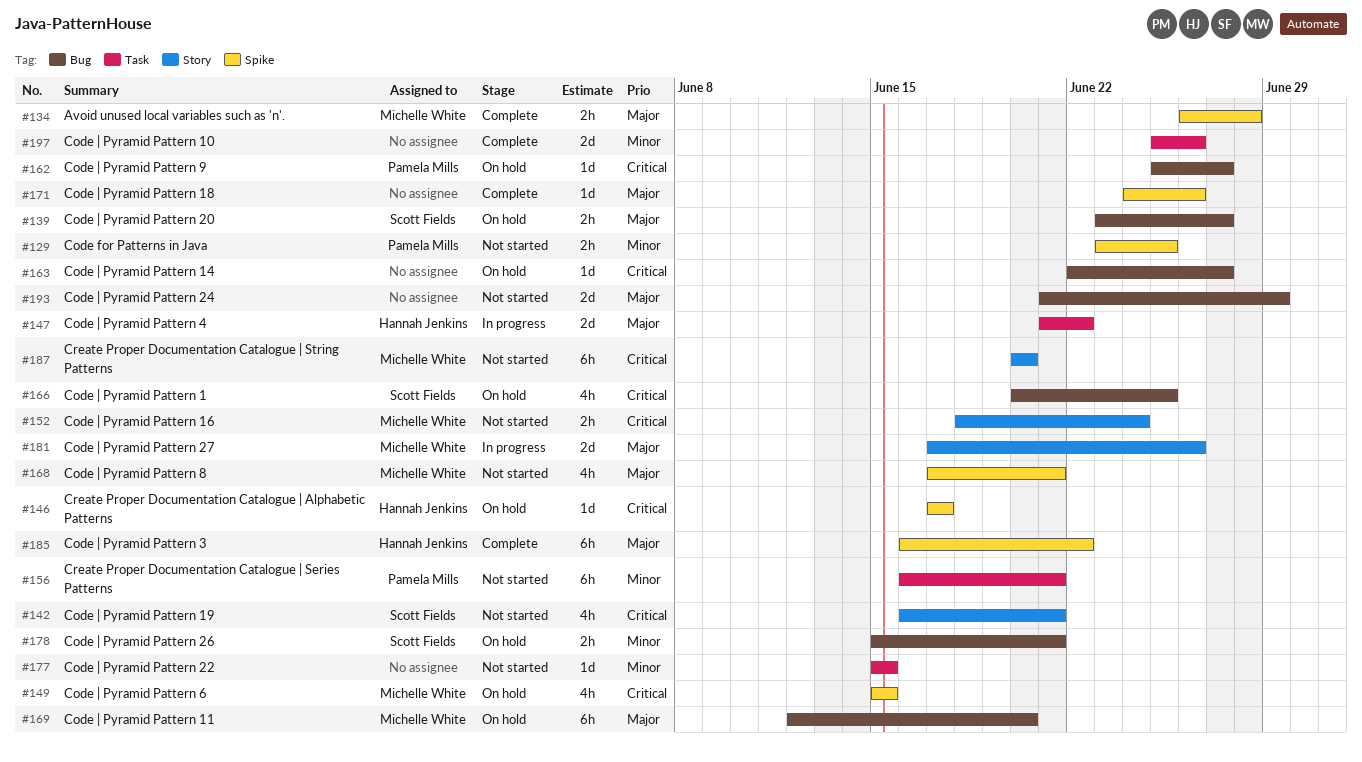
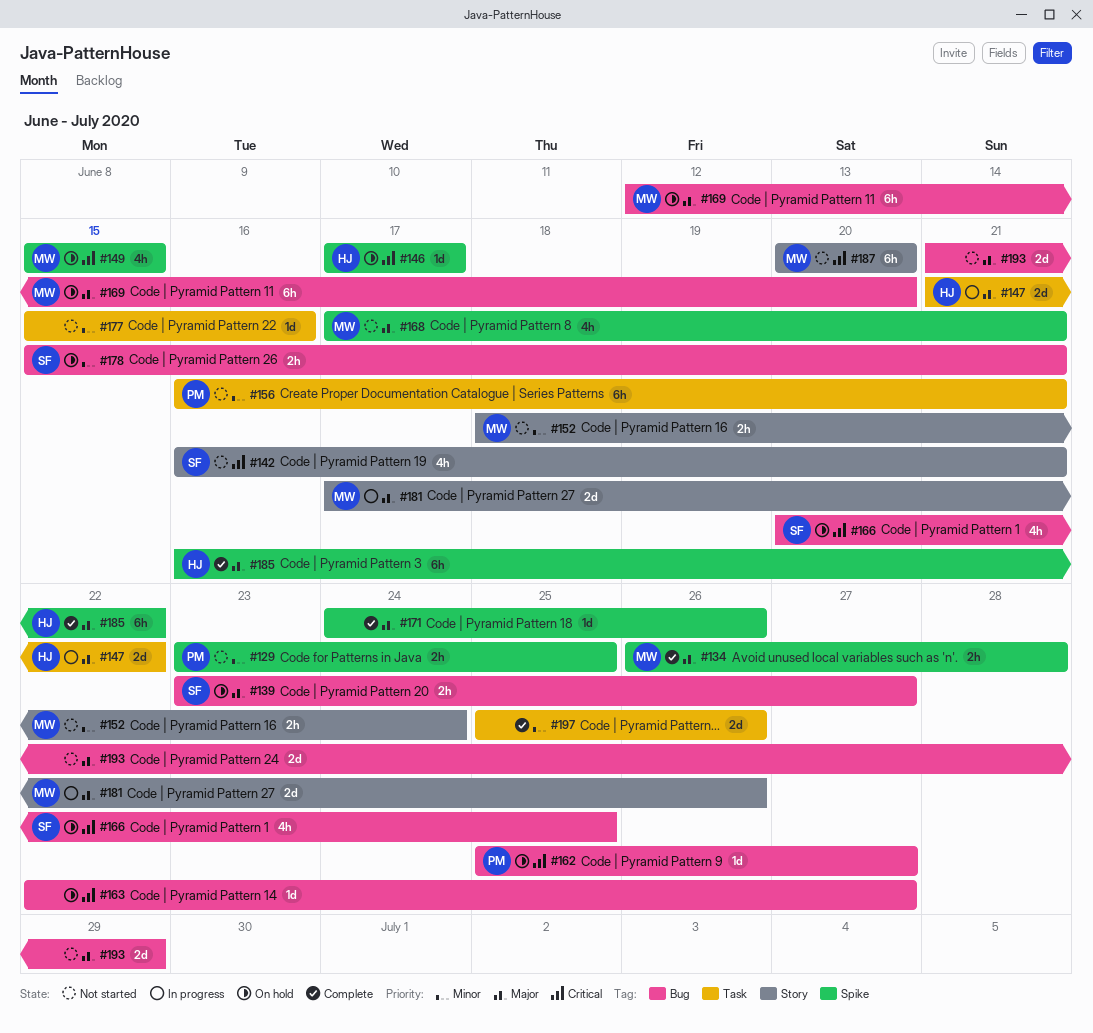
#152, priority: Critical -> Minor
#177, due: Jun 15 -> Jun 16

